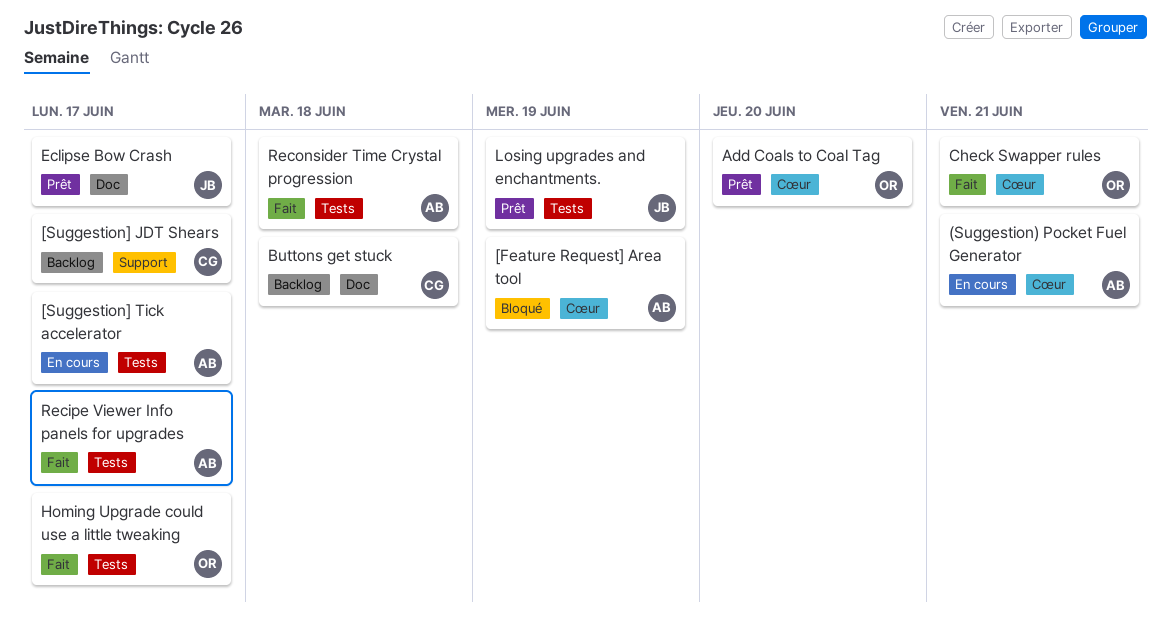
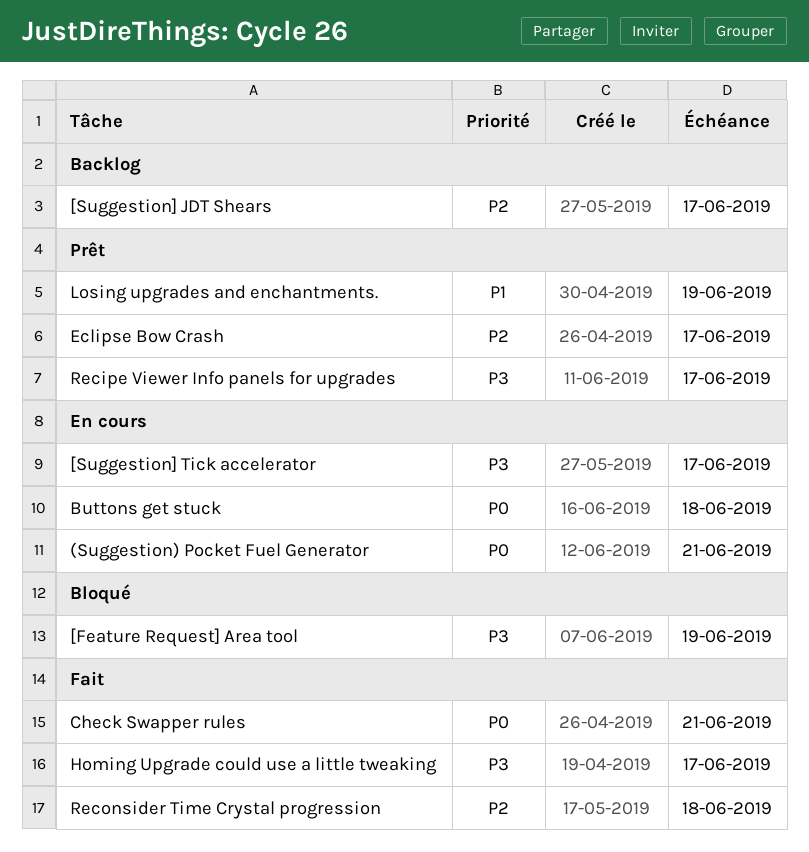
Add Coals to Coal Tag: present -> none
Buttons get stuck, status: Backlog -> En cours
Recipe Viewer Info panels for upgrades, status: Fait -> Prêt

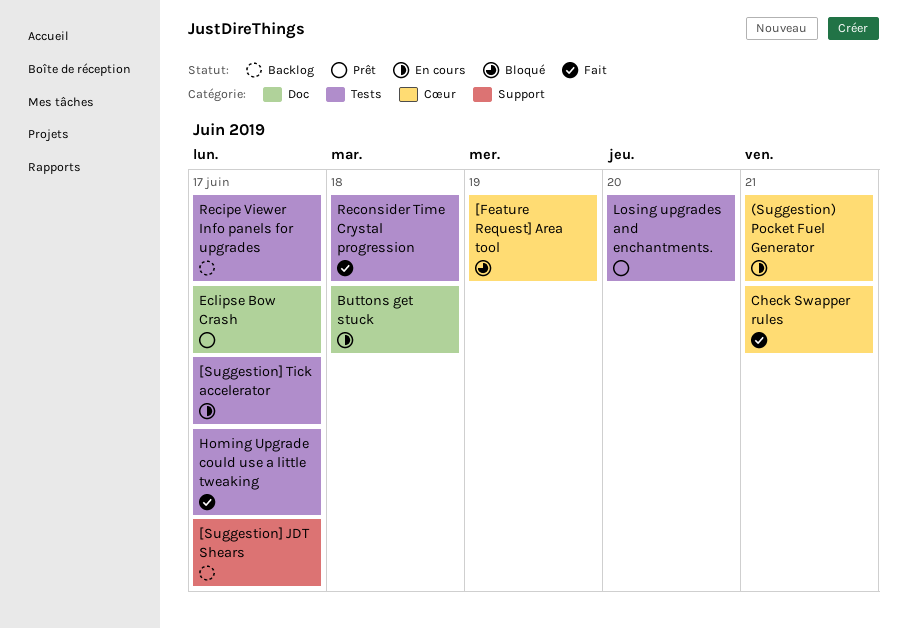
Losing upgrades and enchantments., due: Jun 19 -> Jun 20
Recipe Viewer Info panels for upgrades, status: Prêt -> Backlog

